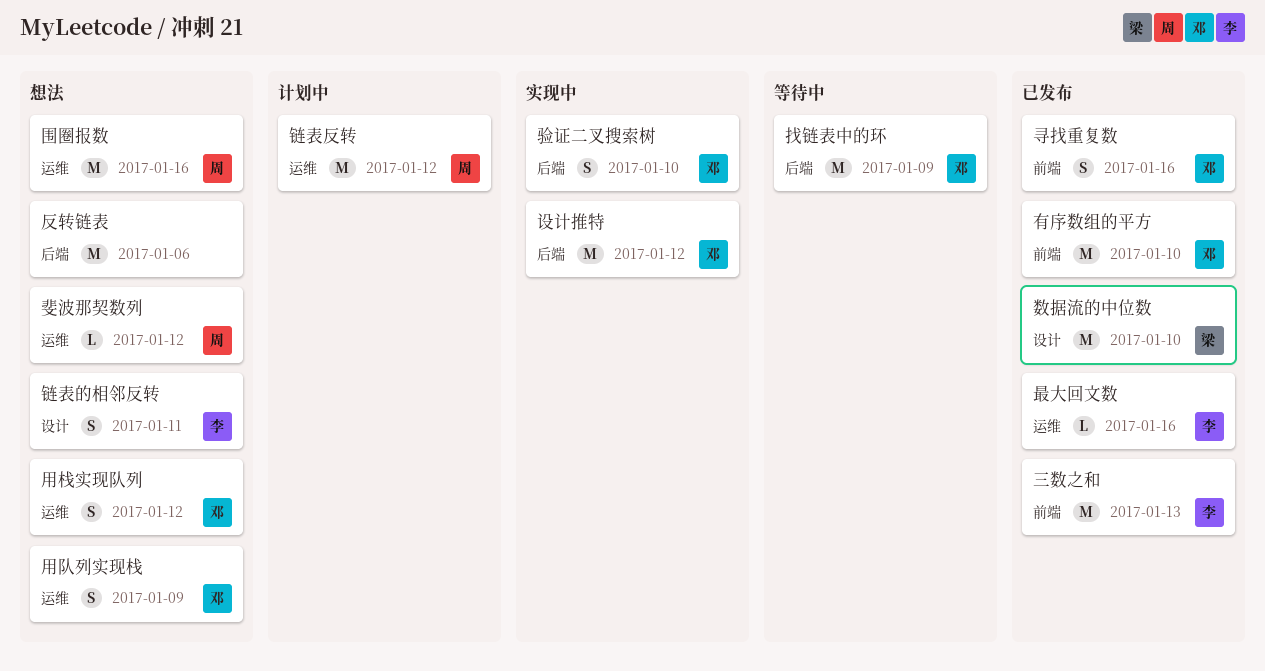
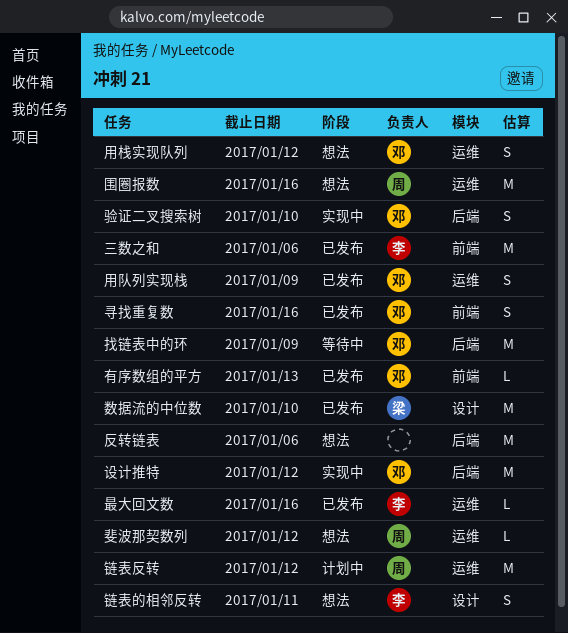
三数之和, due: Jan 13 -> Jan 6
有序数组的平方, estimate: M -> L
有序数组的平方, due: Jan 10 -> Jan 13
用队列实现栈, status: 想法 -> 已发布

